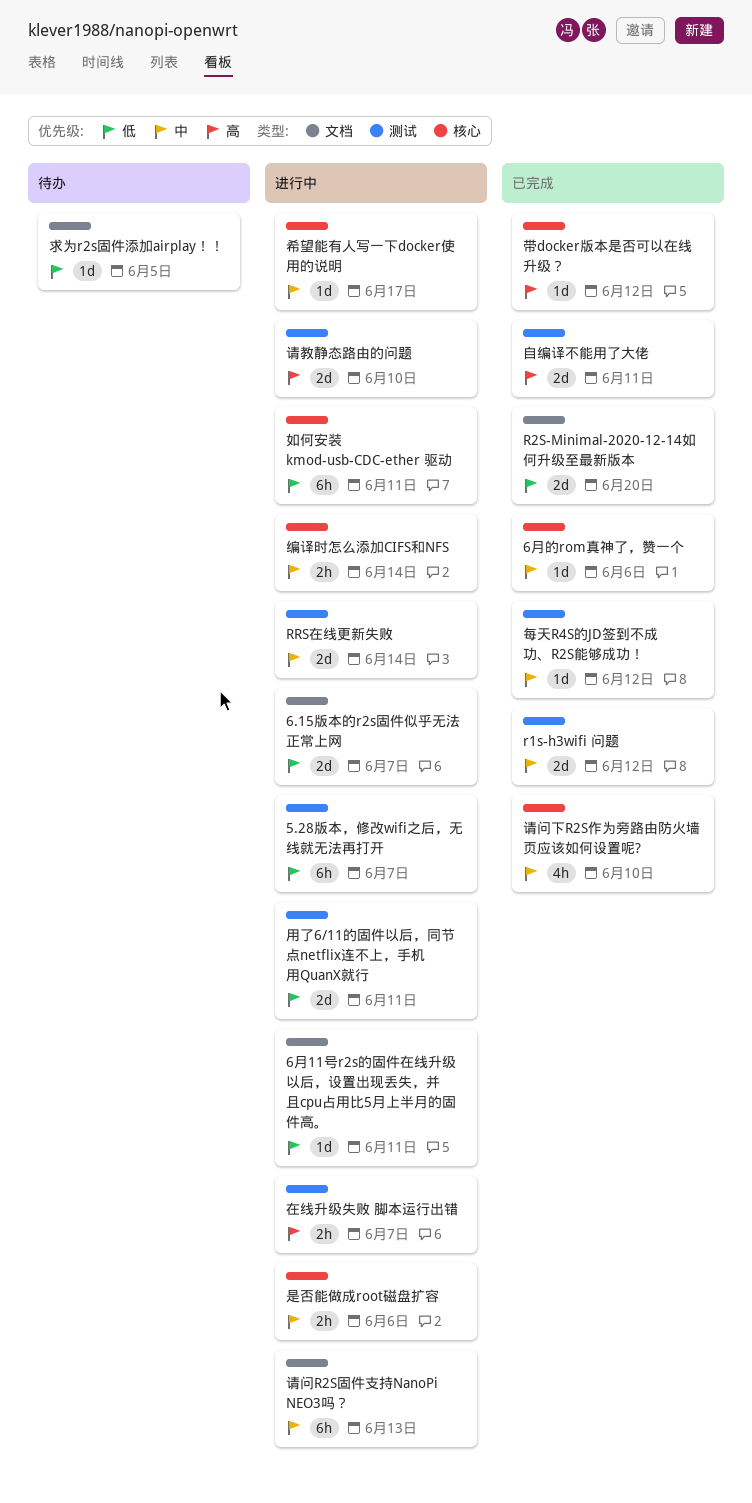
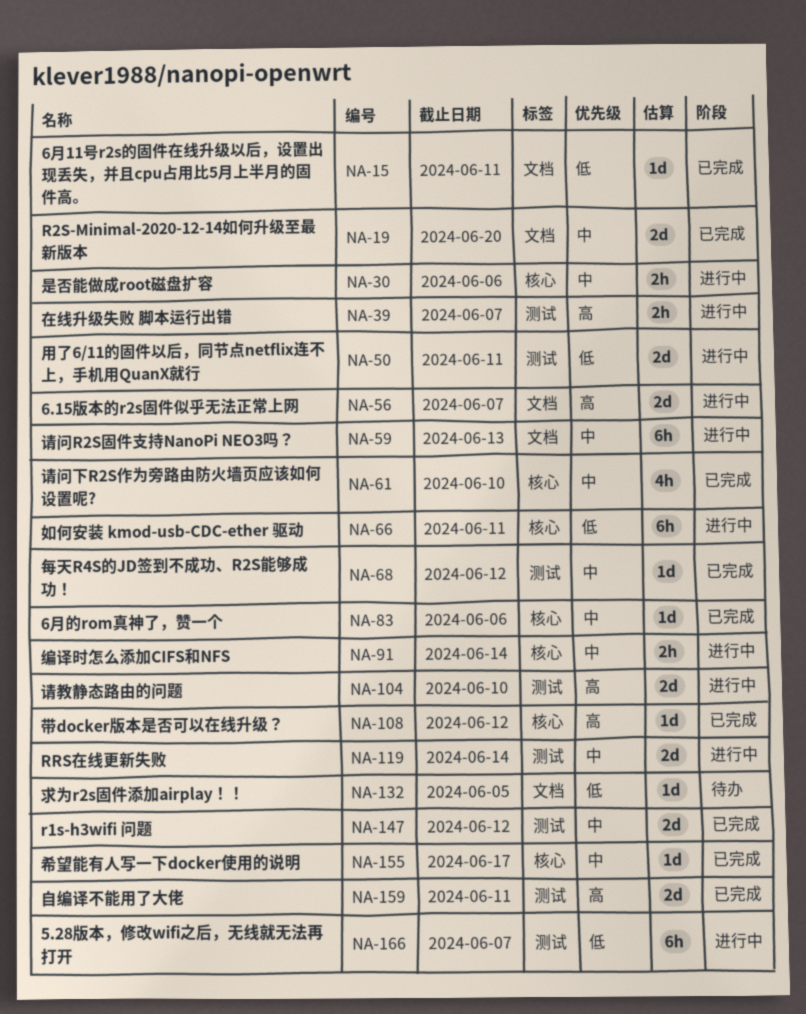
6.15版本的r2s固件似乎无法正常上网, priority: 低 -> 高
6月11号r2s的固件在线升级以后，设置出现丢失，并且cpu占用比5月上半月的固件高。, status: 进行中 -> 已完成
R2S-Minimal-2020-12-14如何升级至最新版本, priority: 低 -> 中
希望能有人写一下docker使用的说明, status: 进行中 -> 已完成

